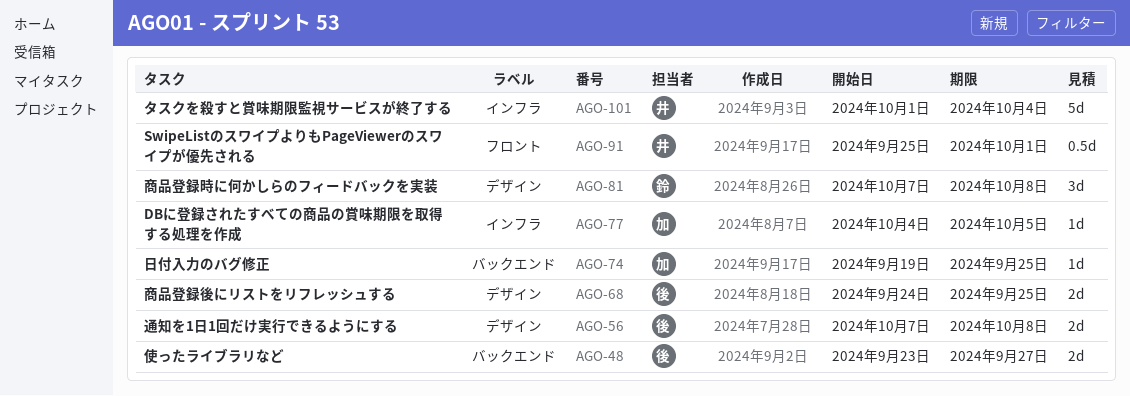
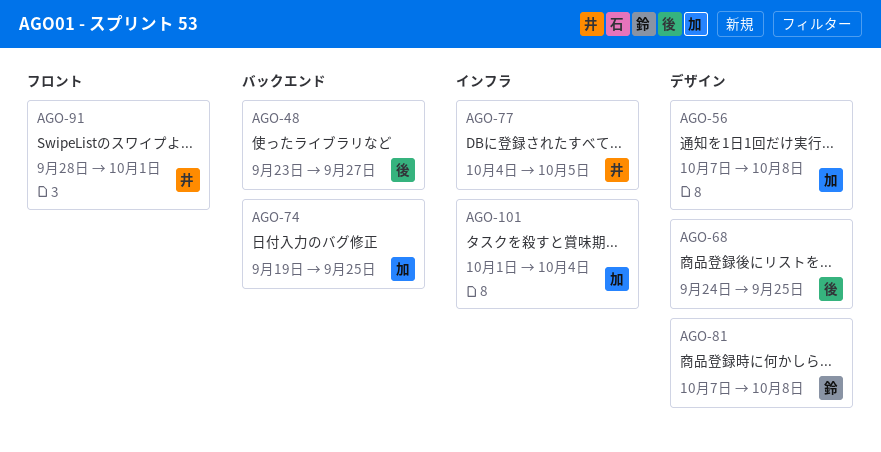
AGO-56, owner: 後 -> 加
AGO-77, owner: 加 -> 井
AGO-91, start: Sep 25 -> Sep 28
AGO-101, owner: 井 -> 加

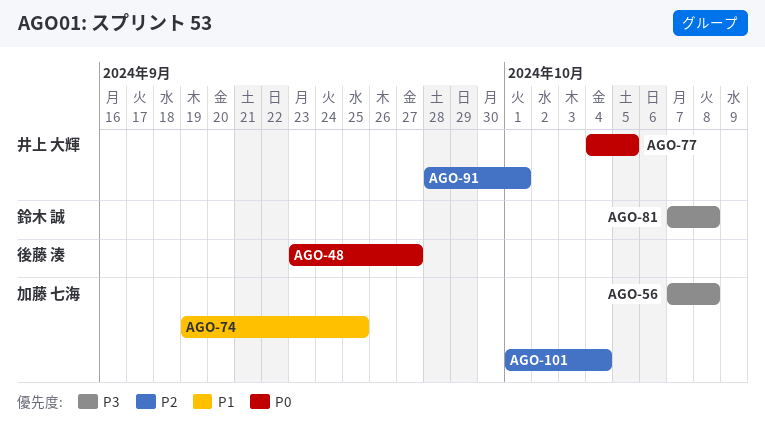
AGO-68: present -> none

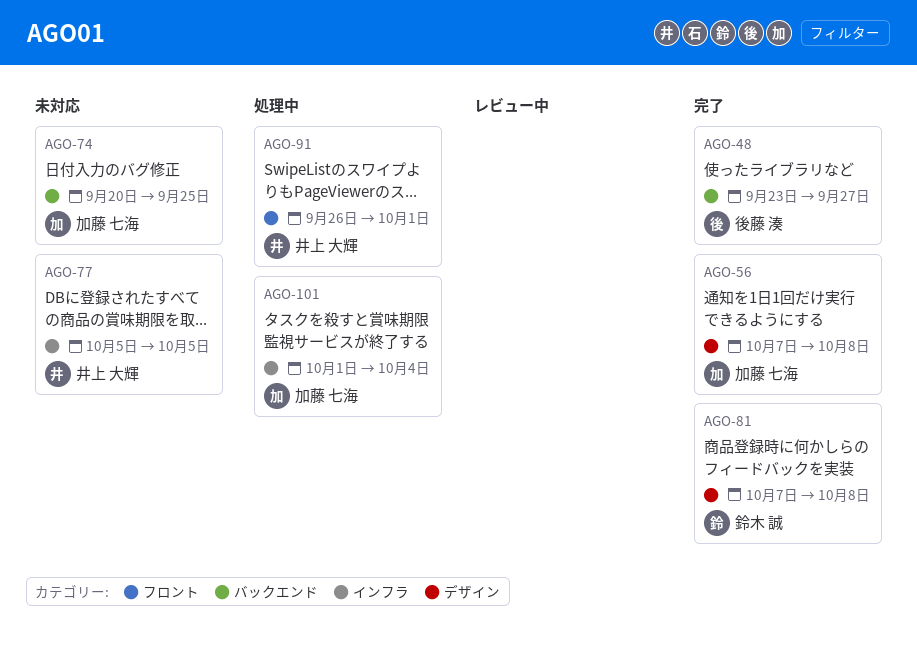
AGO-74, start: Sep 19 -> Sep 20
AGO-77, start: Oct 4 -> Oct 5
AGO-91, start: Sep 28 -> Sep 26

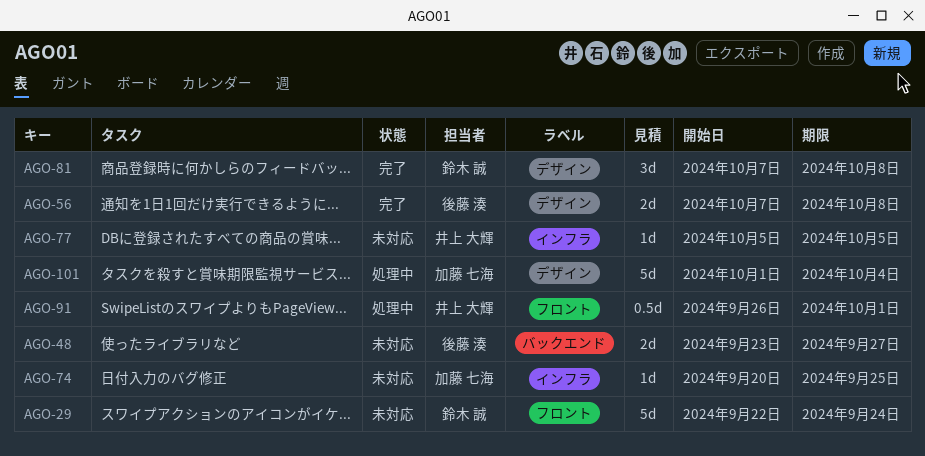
AGO-29: none -> present
AGO-48, status: 完了 -> 未対応
AGO-56, owner: 加藤 七海 -> 後藤 湊
AGO-74, label: バックエンド -> インフラ
AGO-101, label: インフラ -> デザイン

